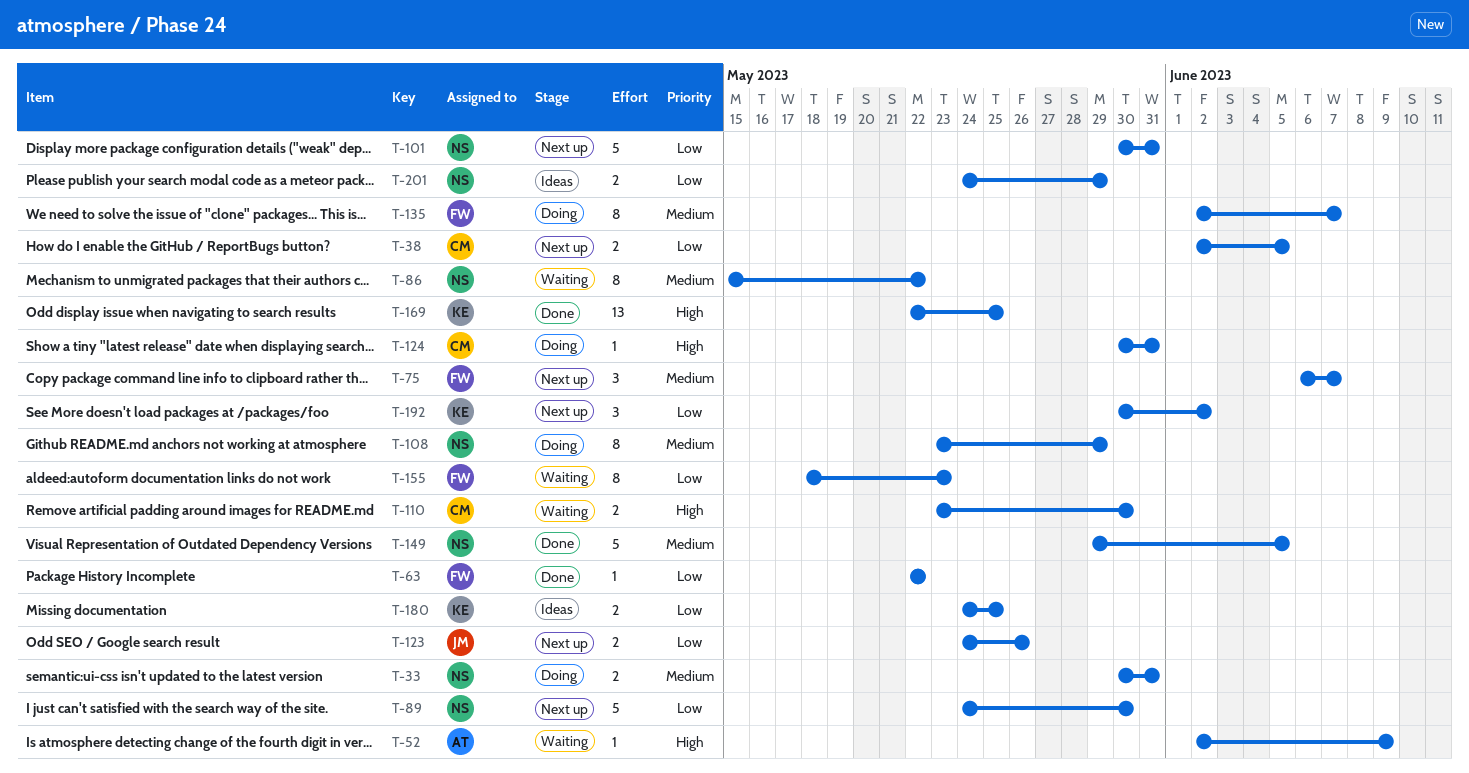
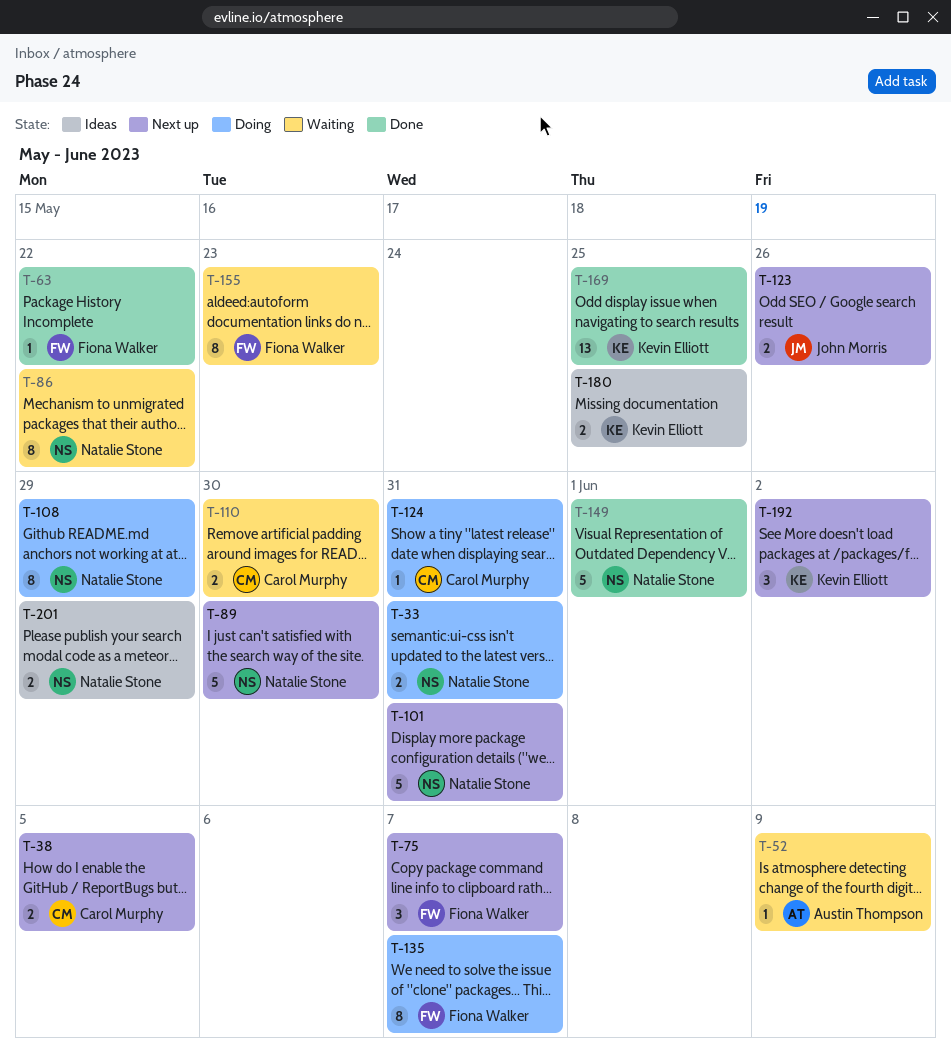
T-149, due: Jun 5 -> Jun 1

